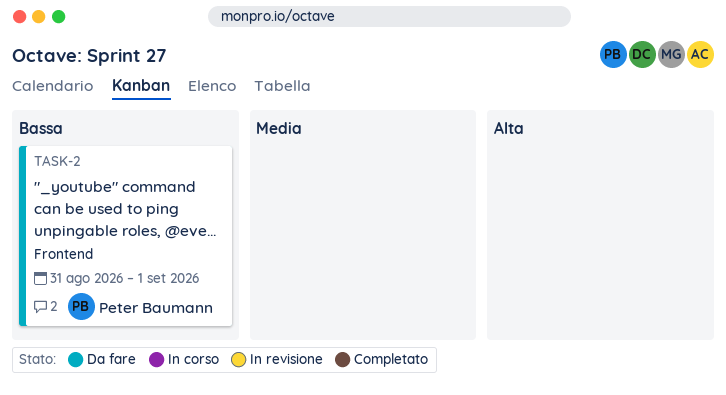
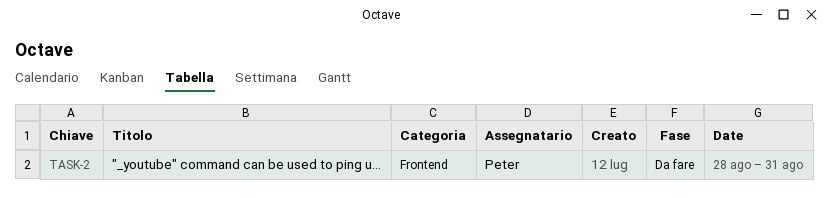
TASK-2, start: Aug 31 -> Aug 28
TASK-2, due: Sep 1 -> Aug 31

